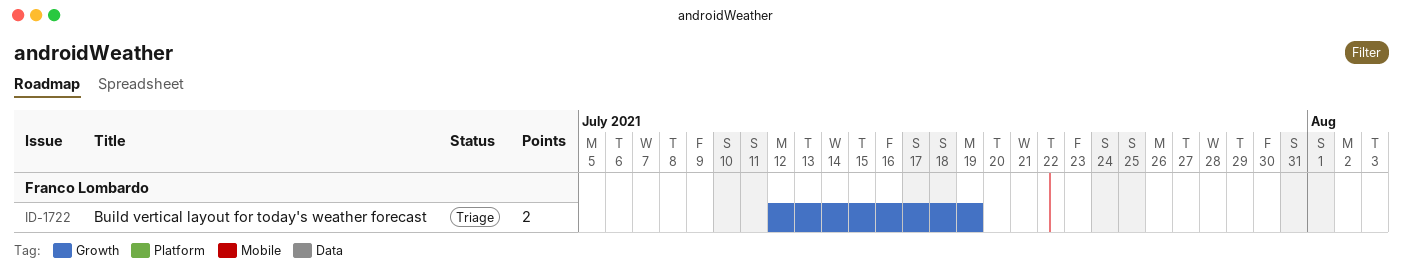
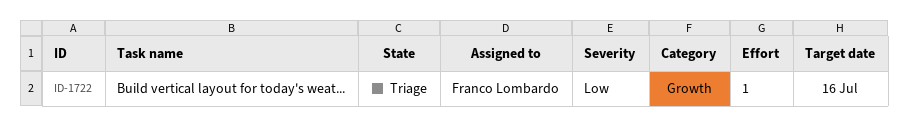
ID-1722, estimate: 2 -> 1
ID-1722, due: Jul 19 -> Jul 16

